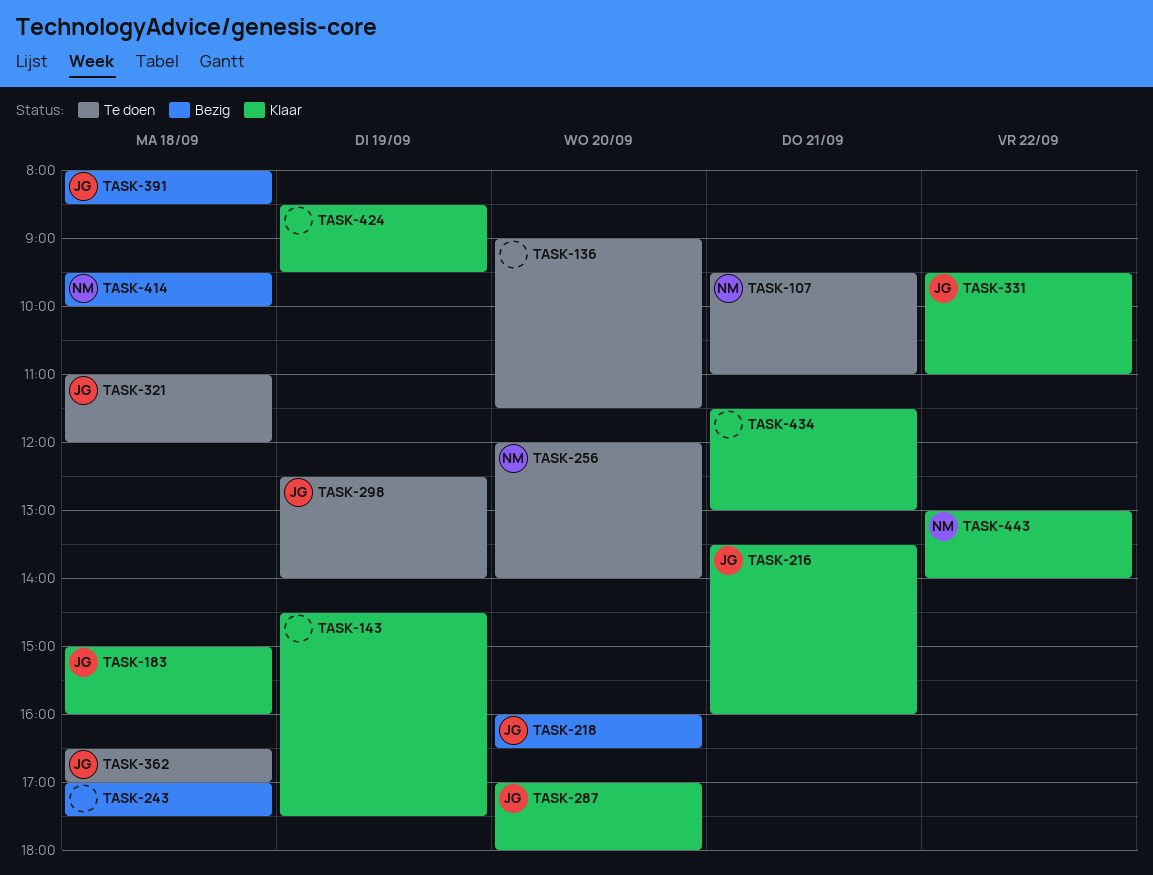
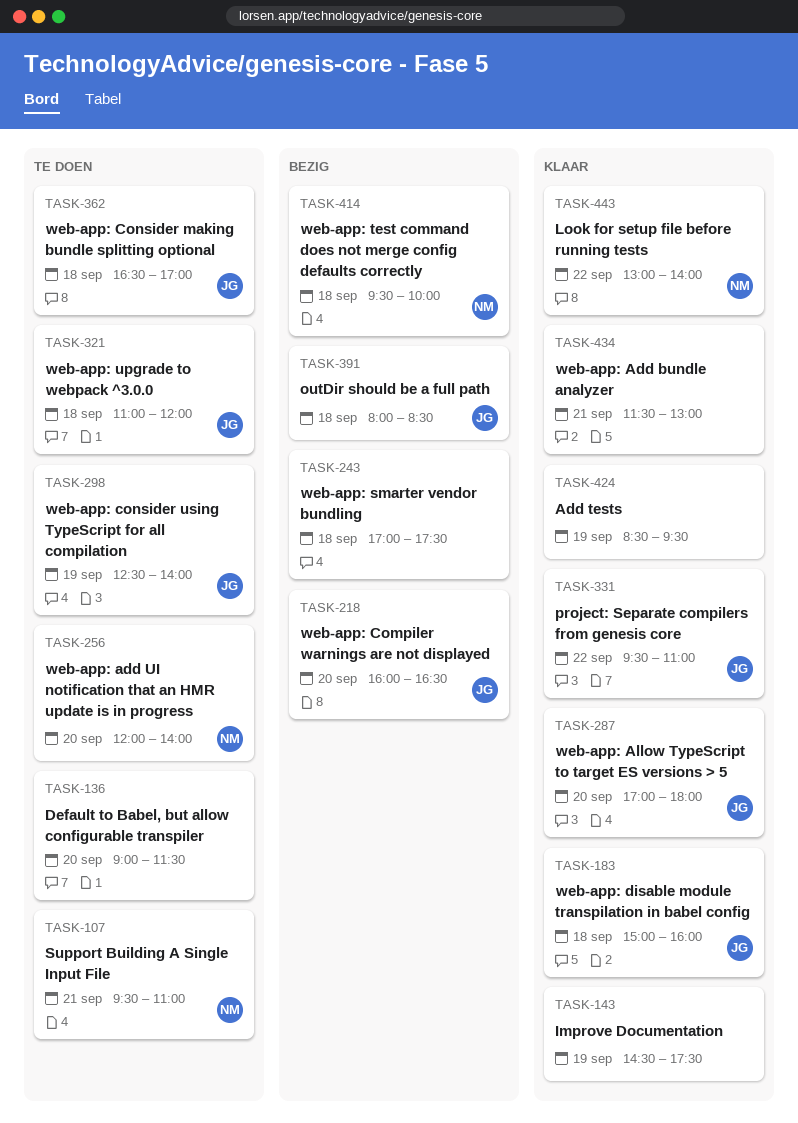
TASK-216: present -> none

